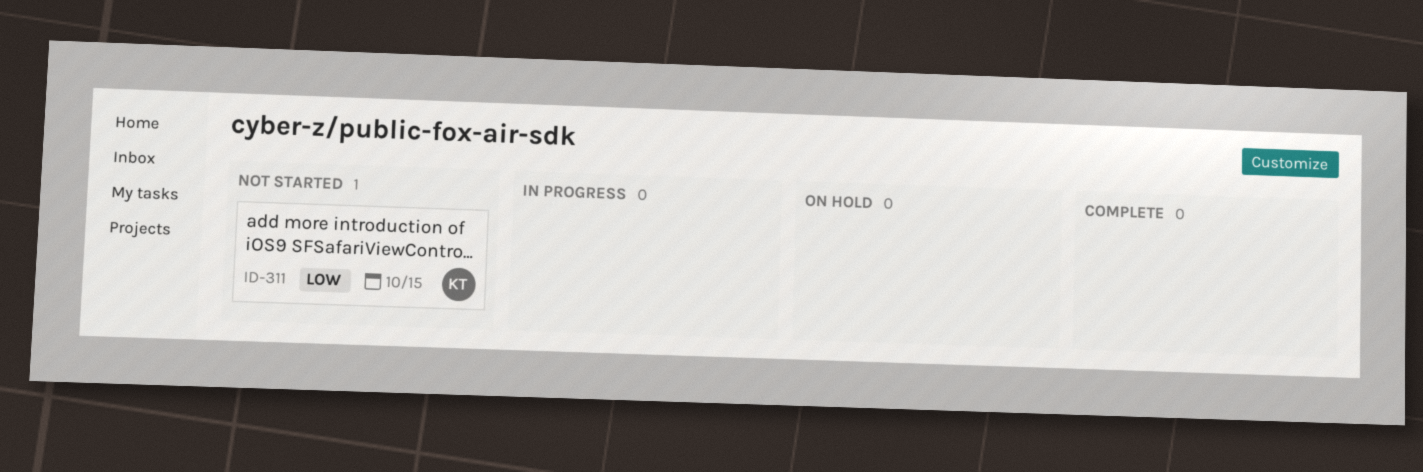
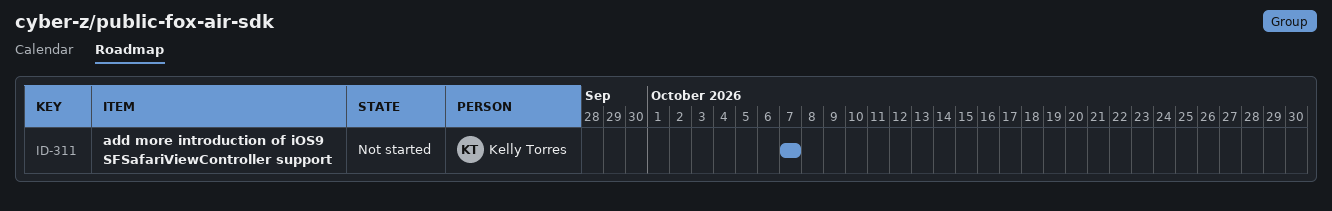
ID-311, due: Oct 15 -> Oct 7

